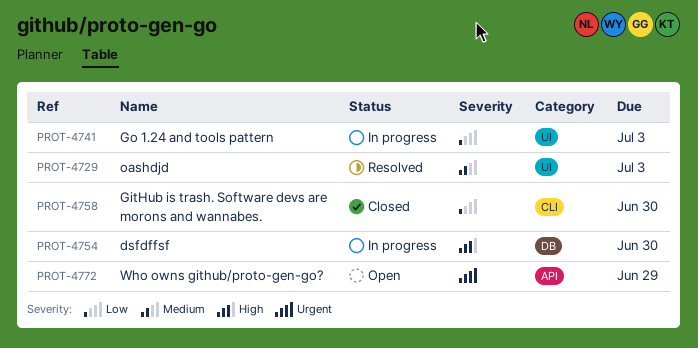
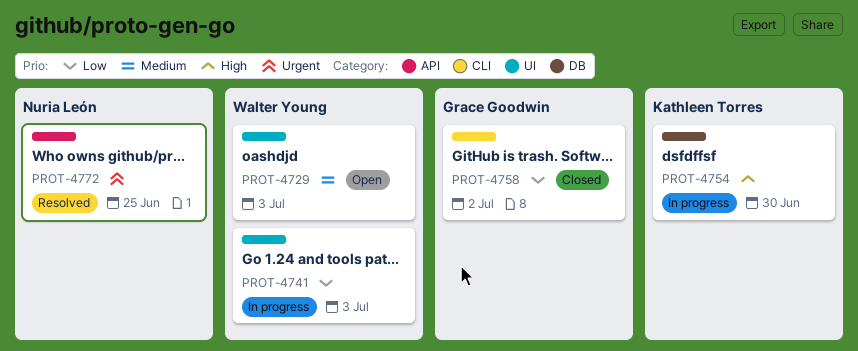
PROT-4729, status: Resolved -> Open
PROT-4758, due: Jun 30 -> Jul 2
PROT-4772, status: Open -> Resolved
PROT-4772, due: Jun 29 -> Jun 25

